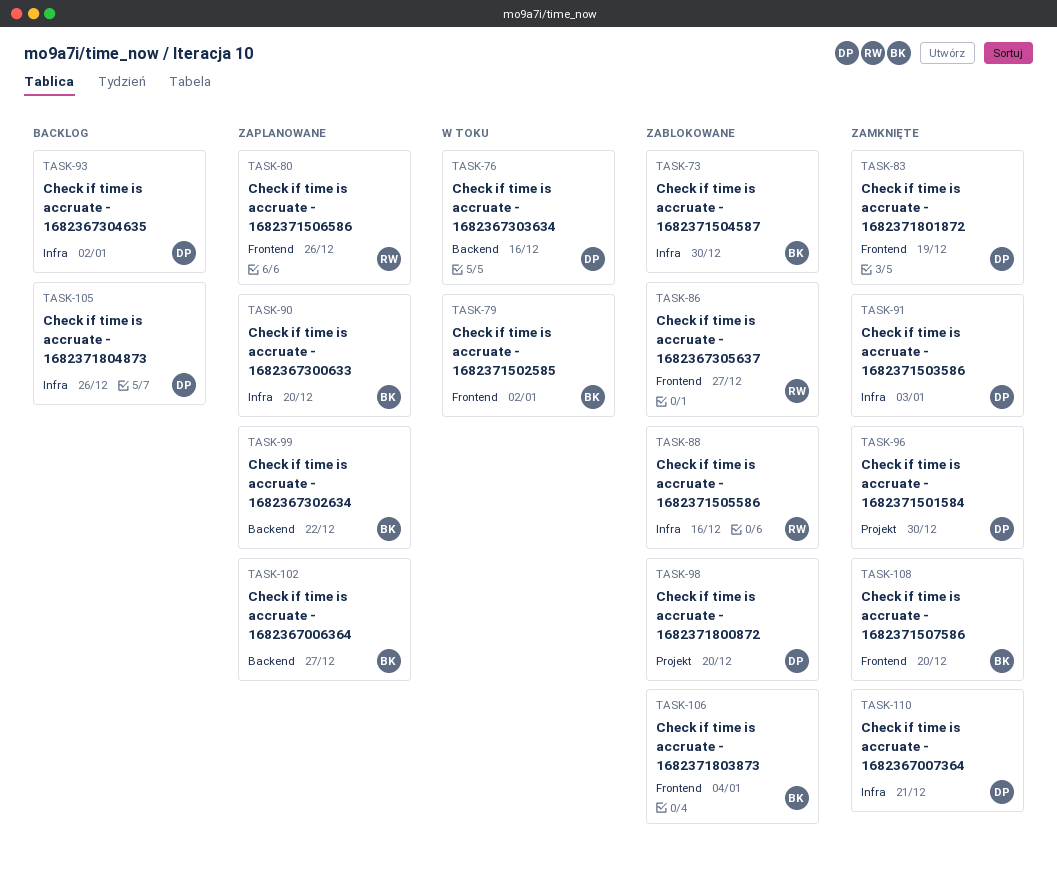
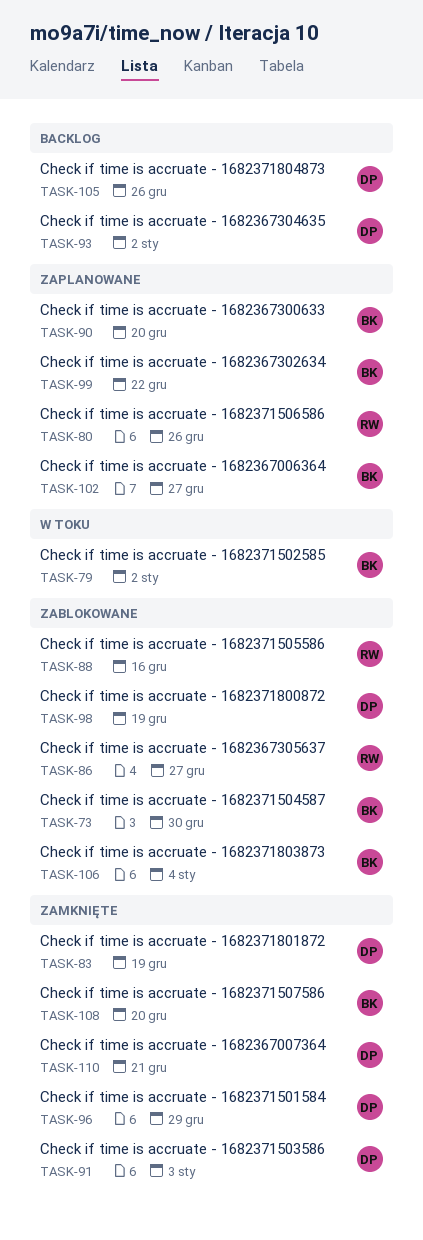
TASK-76: present -> none
TASK-96, due: Dec 30 -> Dec 29
TASK-98, due: Dec 20 -> Dec 19

